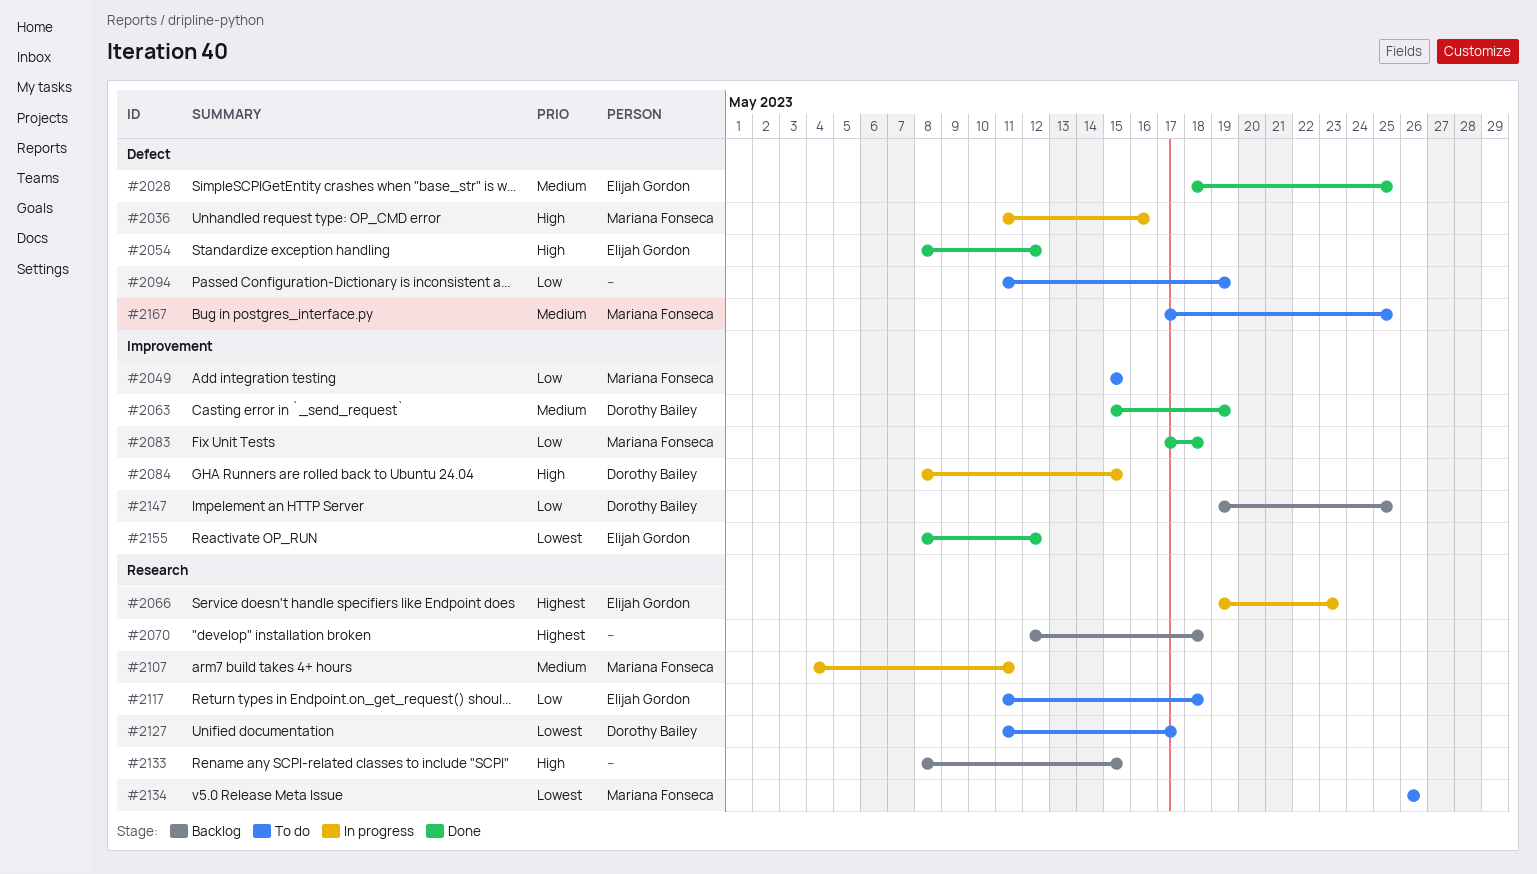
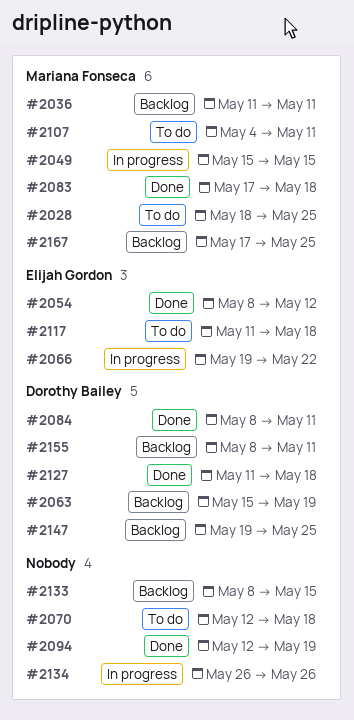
#2028, status: Done -> To do
#2028, owner: Elijah Gordon -> Mariana Fonseca
#2036, status: In progress -> Backlog
#2036, due: May 16 -> May 11
#2049, status: To do -> In progress
#2063, status: Done -> Backlog
#2066, due: May 23 -> May 22
#2070, status: Backlog -> To do
#2084, status: In progress -> Done
#2084, due: May 15 -> May 11
#2094, status: To do -> Done
#2094, start: May 11 -> May 12
#2107, status: In progress -> To do
#2127, status: To do -> Done
#2127, due: May 17 -> May 18
#2134, status: To do -> In progress
#2134, owner: Mariana Fonseca -> none
#2155, status: Done -> Backlog
#2155, owner: Elijah Gordon -> Dorothy Bailey
#2155, due: May 12 -> May 11
#2167, status: To do -> Backlog

